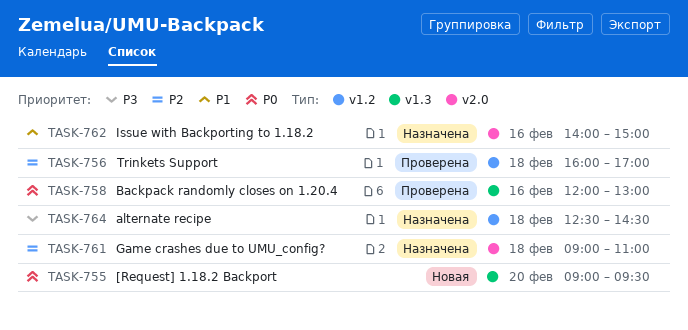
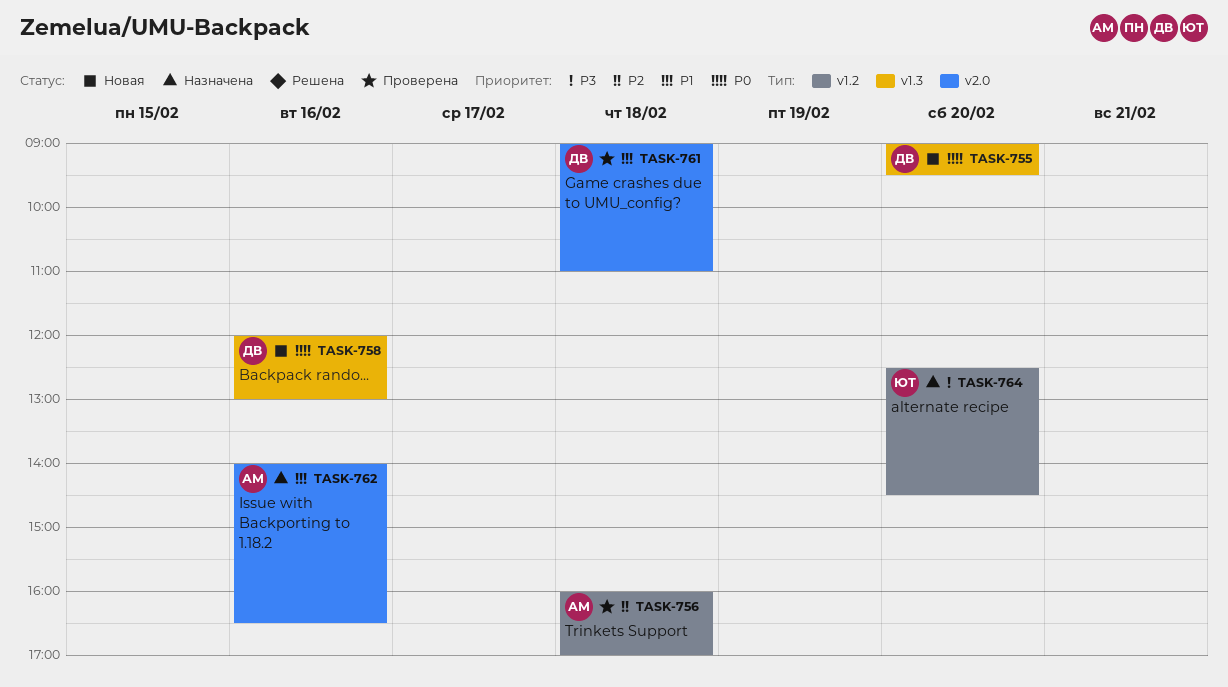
TASK-758, status: Проверена -> Новая
TASK-761, status: Назначена -> Проверена
TASK-761, priority: P2 -> P1
TASK-762, ends: 15:00 -> 16:30
TASK-764, day: Feb 18 -> Feb 20

